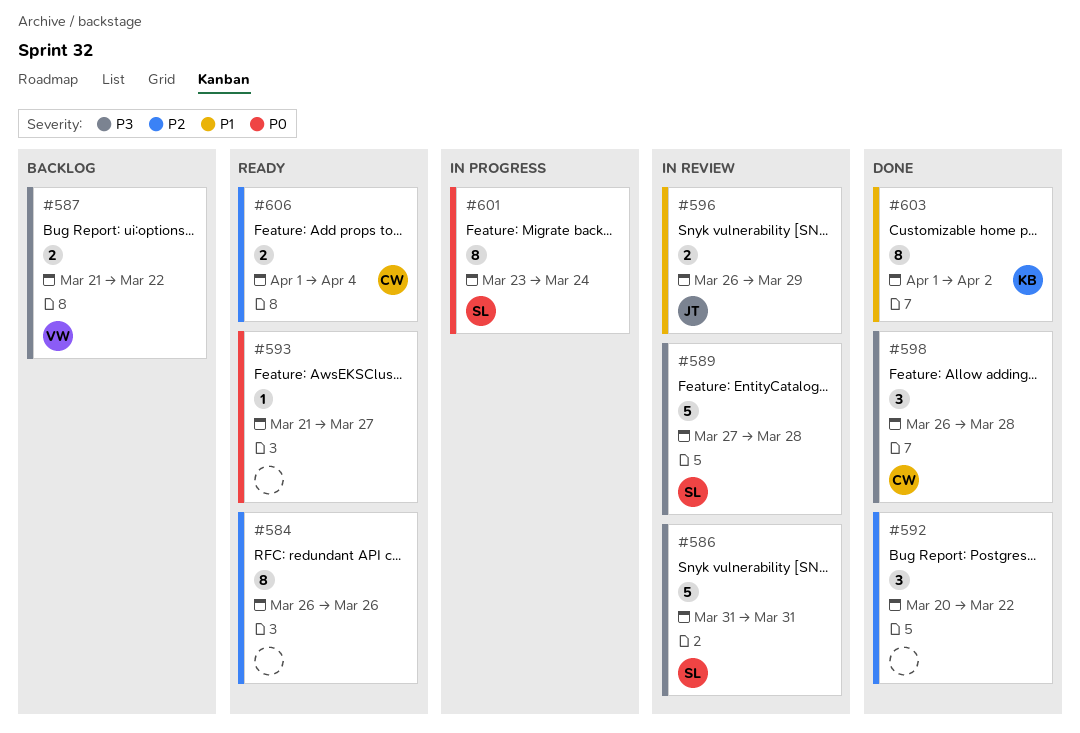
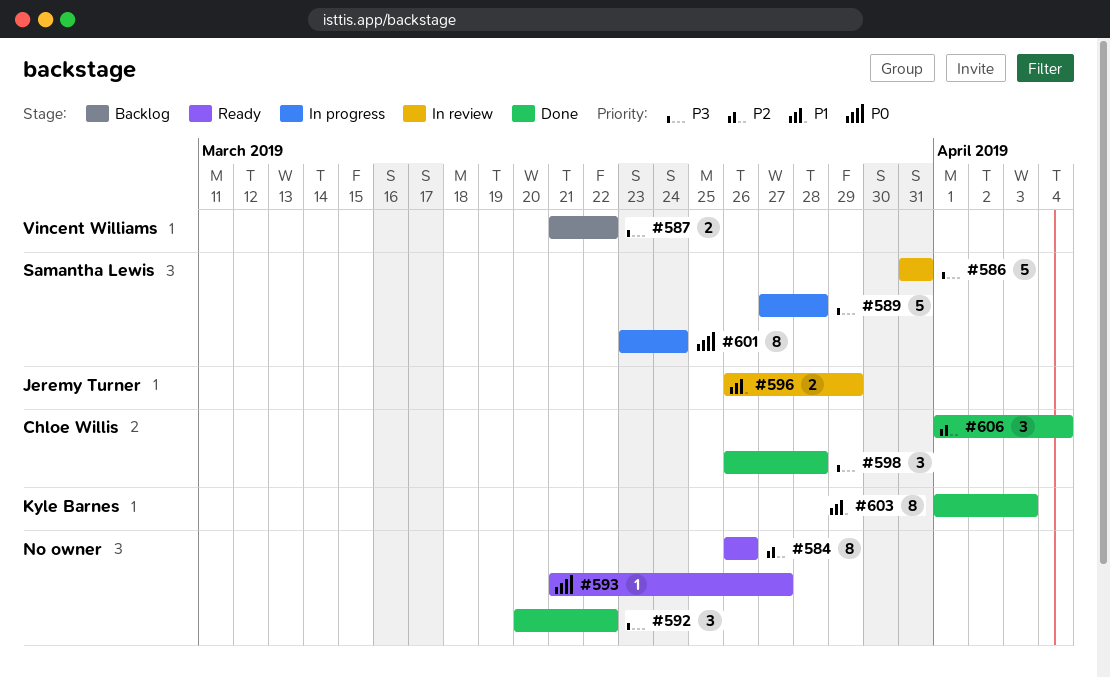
#589, status: In review -> In progress
#592, priority: P2 -> P3
#603, due: Apr 2 -> Apr 3
#606, status: Ready -> Done
#606, estimate: 2 -> 3

